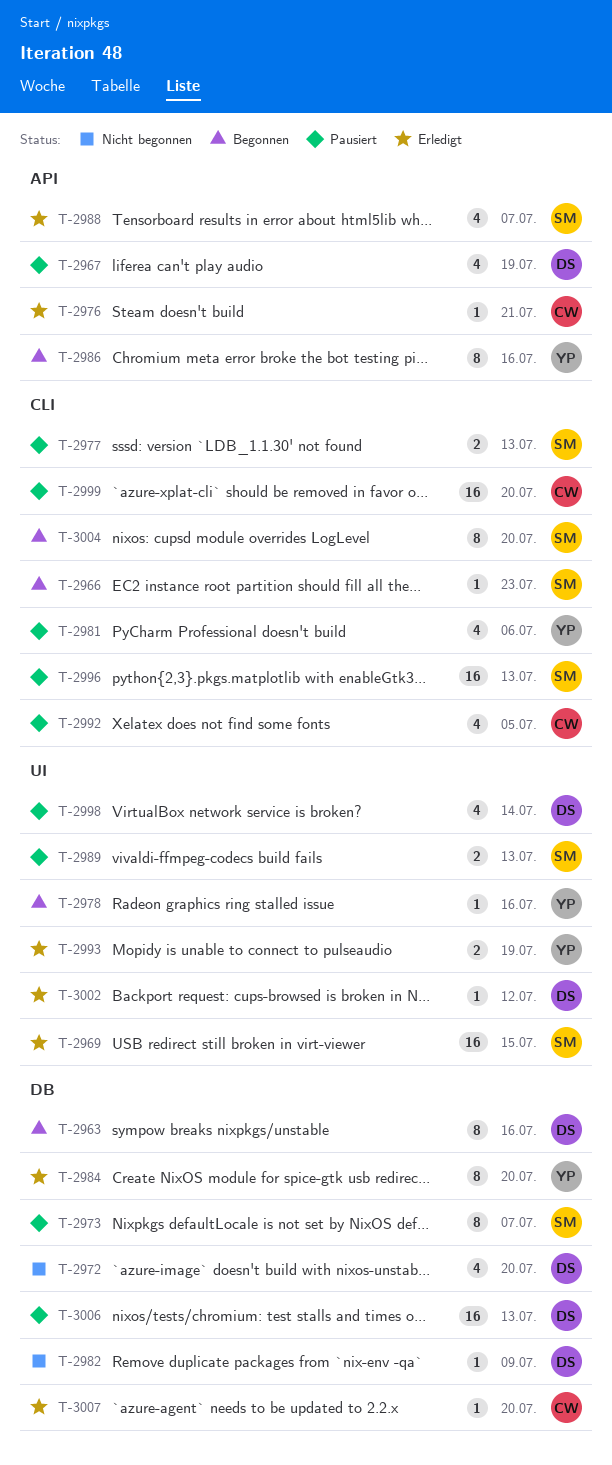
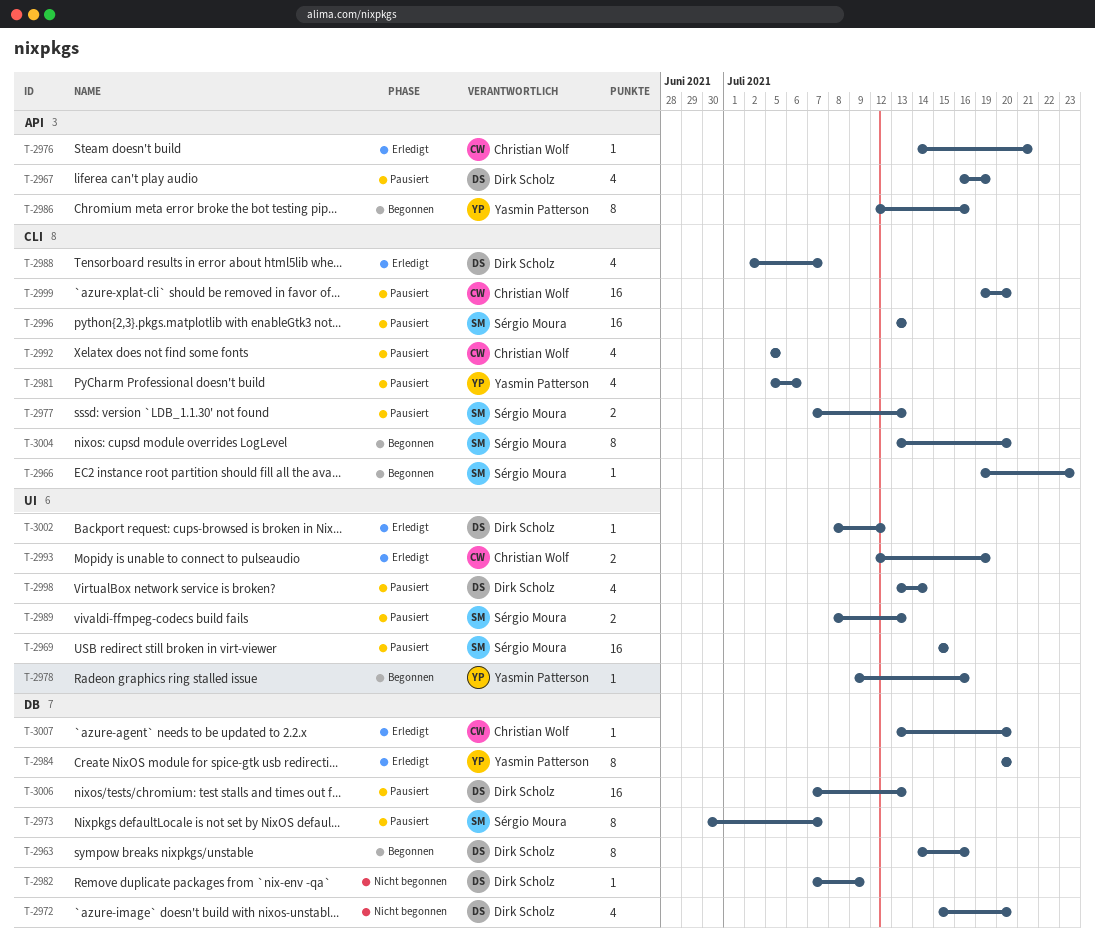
T-2969, status: Erledigt -> Pausiert
T-2988, owner: Sérgio Moura -> Dirk Scholz
T-2988, label: API -> CLI
T-2993, owner: Yasmin Patterson -> Christian Wolf

